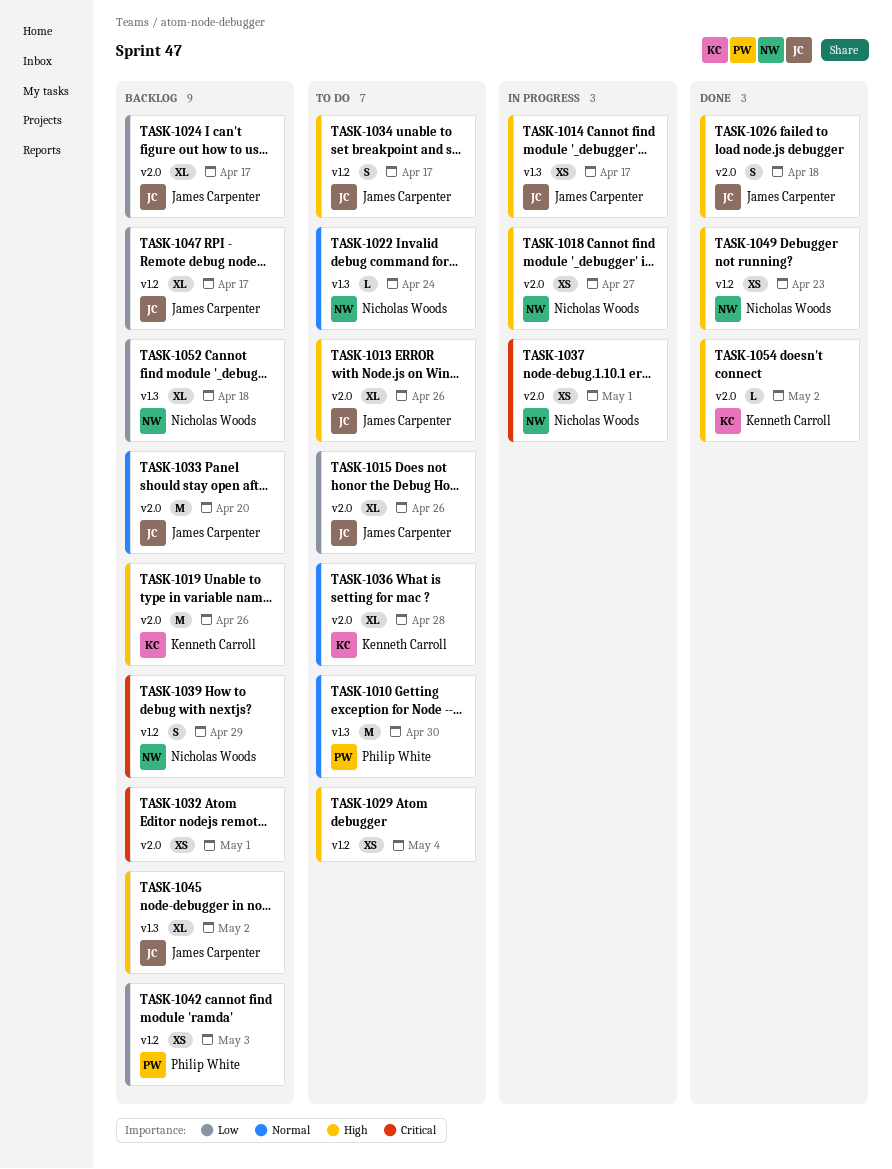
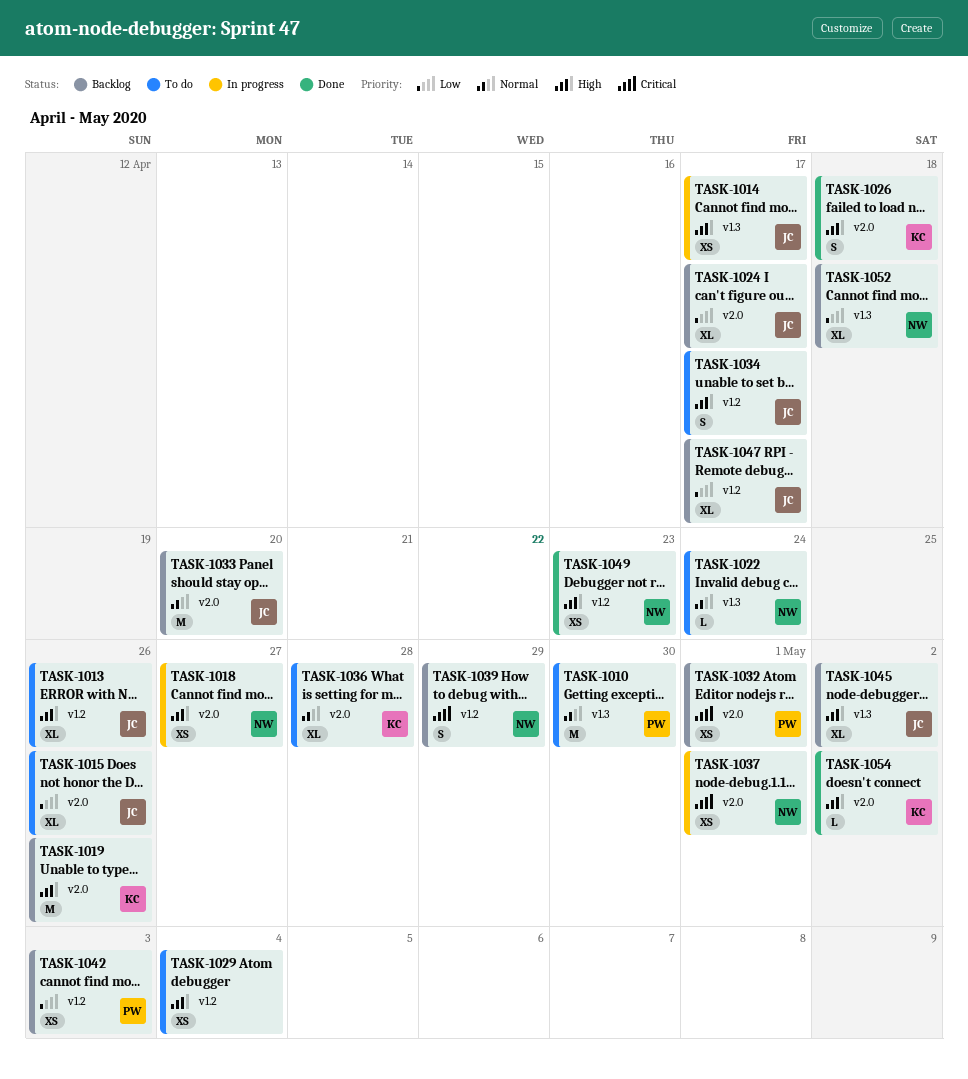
TASK-1013, label: v2.0 -> v1.2
TASK-1026, owner: James Carpenter -> Kenneth Carroll
TASK-1032, owner: none -> Philip White

